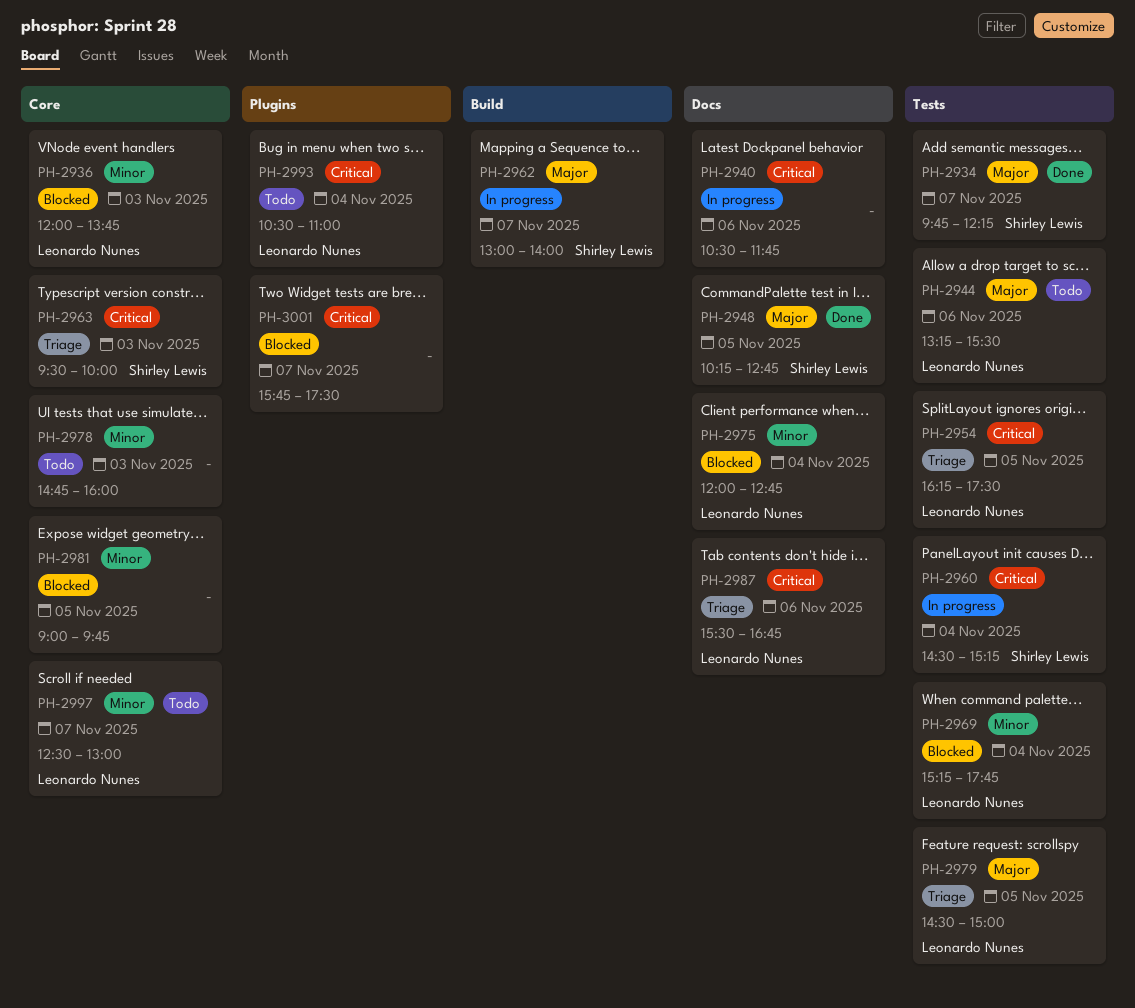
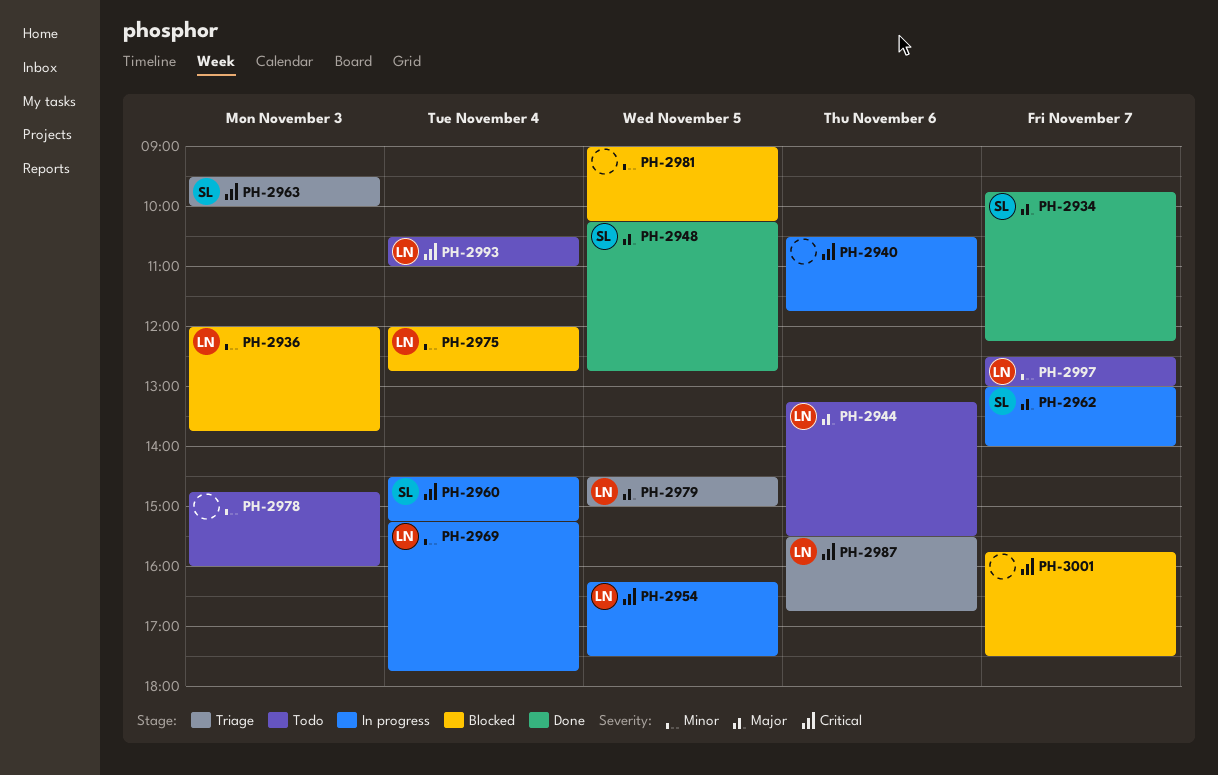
PH-2954, status: Triage -> In progress
PH-2969, status: Blocked -> In progress
PH-2981, ends: 09:45 -> 10:15

